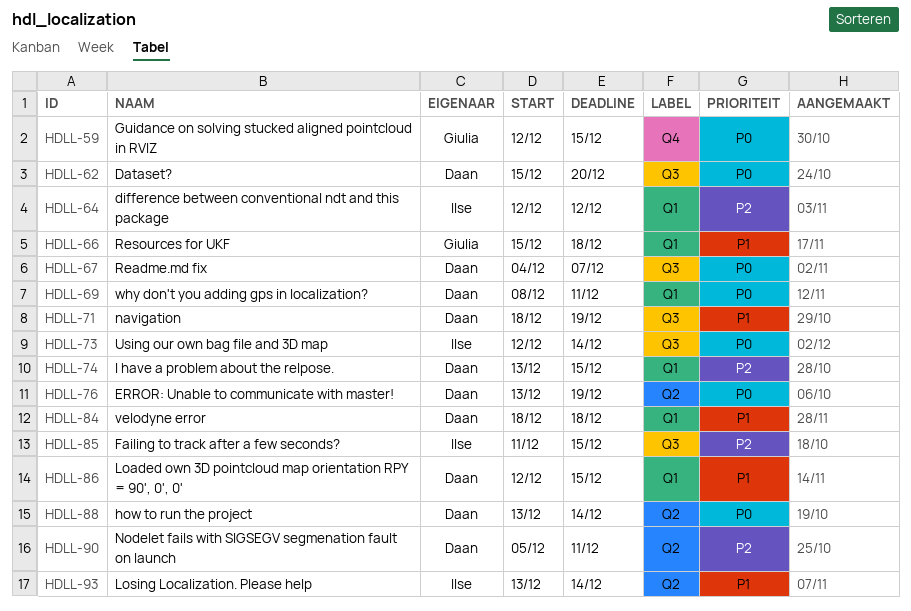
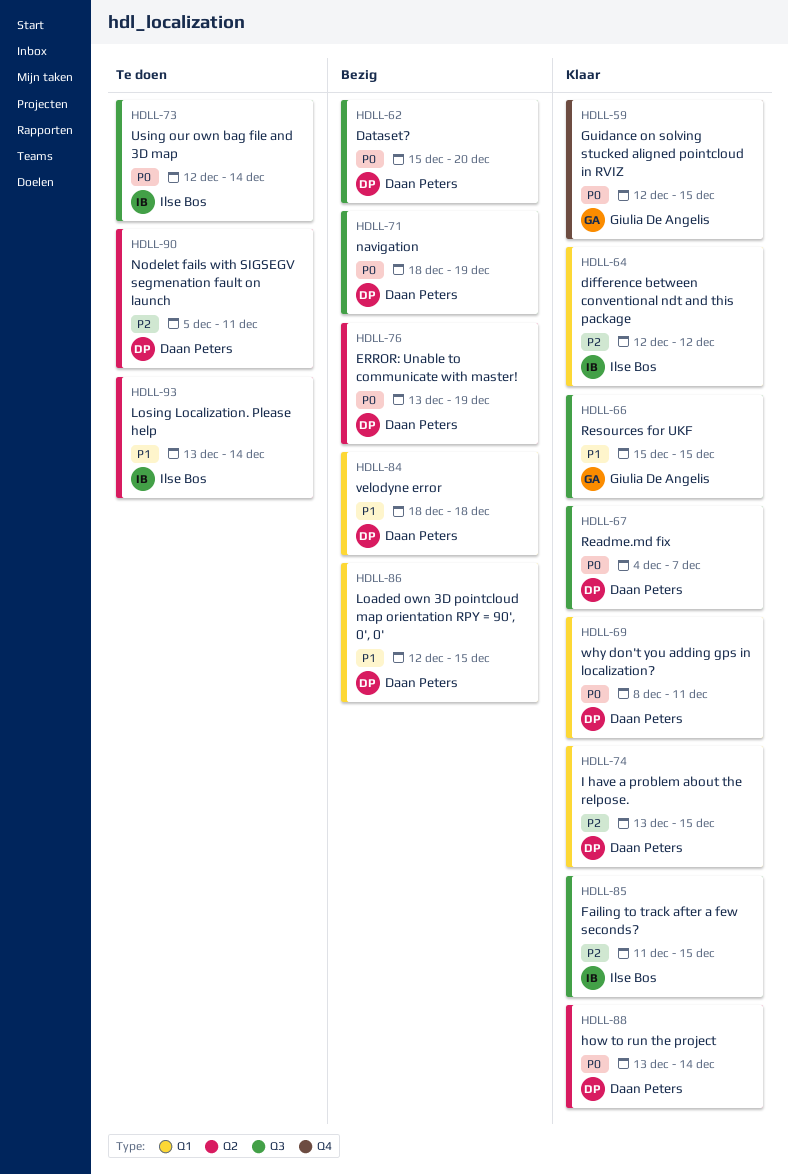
HDLL-66, label: Q1 -> Q3
HDLL-66, due: Dec 18 -> Dec 15
HDLL-71, priority: P1 -> P0

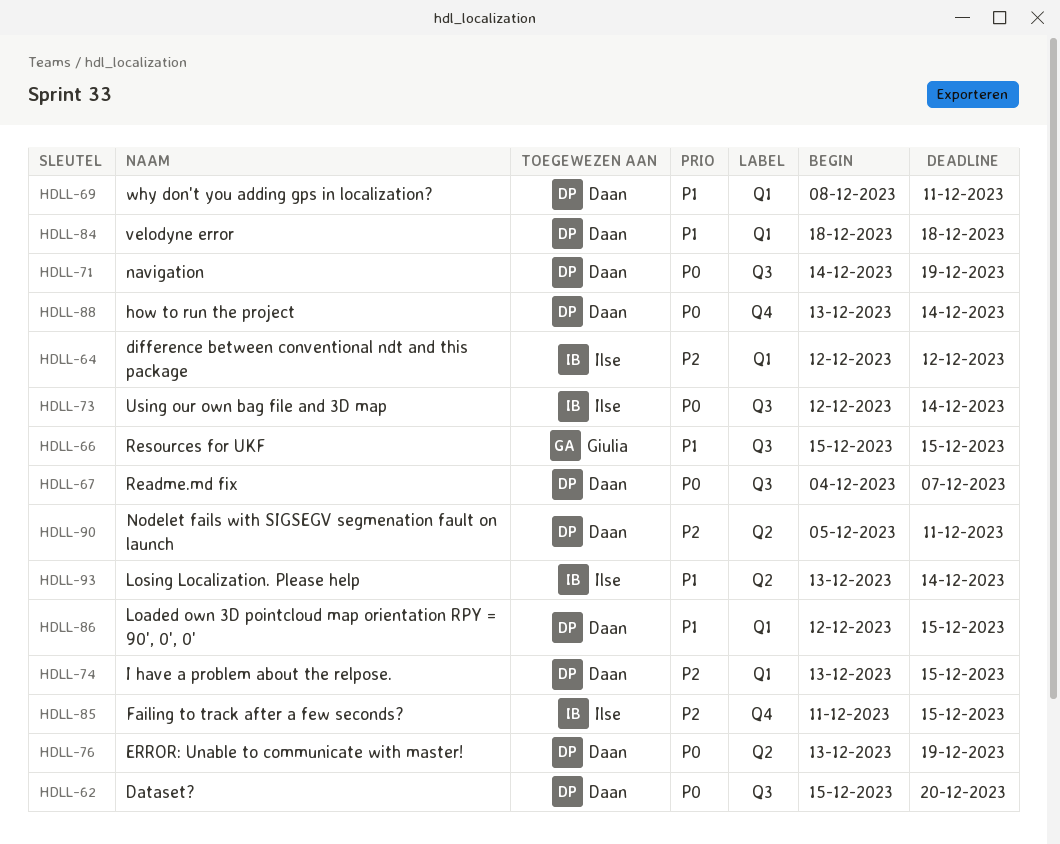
HDLL-59: present -> none
HDLL-69, priority: P0 -> P1
HDLL-71, start: Dec 18 -> Dec 14
HDLL-85, label: Q3 -> Q4
HDLL-88, label: Q2 -> Q4

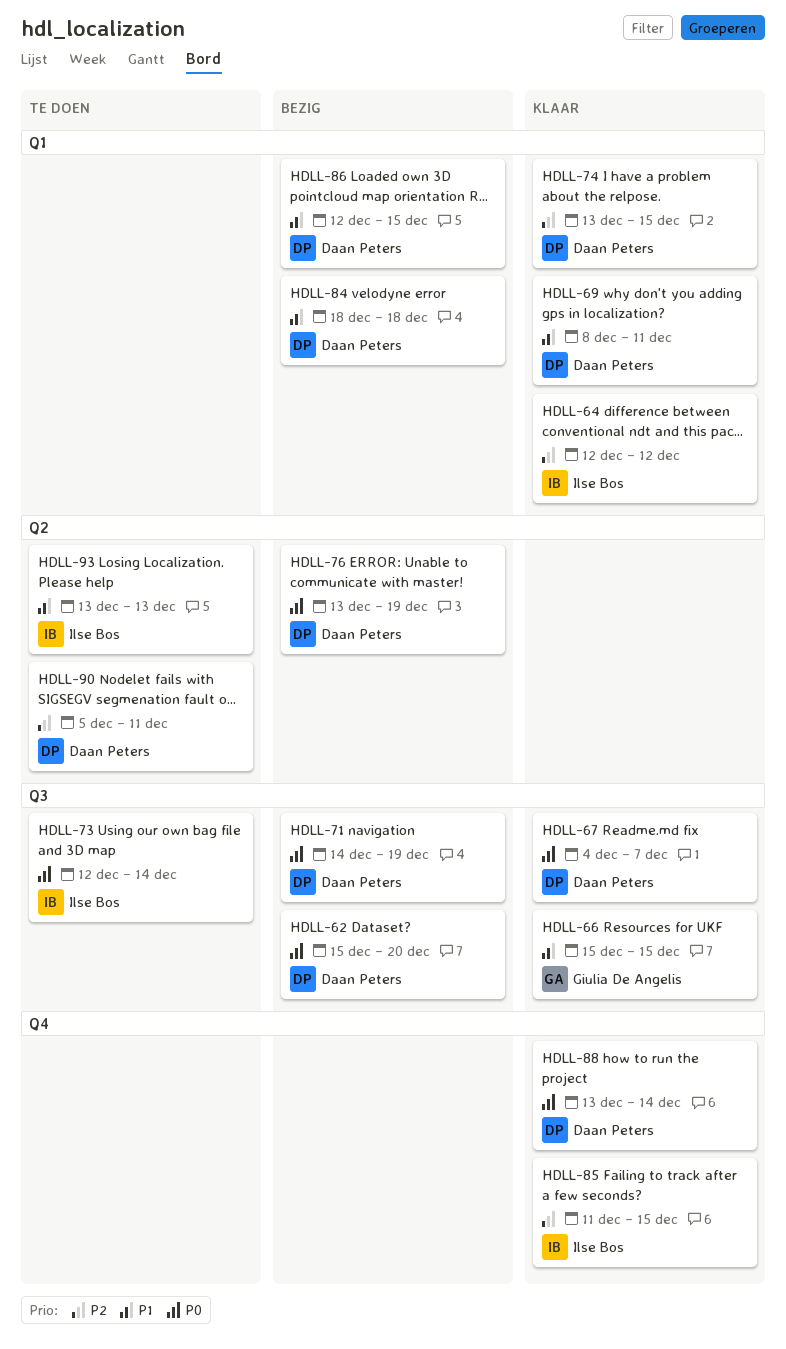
HDLL-93, due: Dec 14 -> Dec 13

